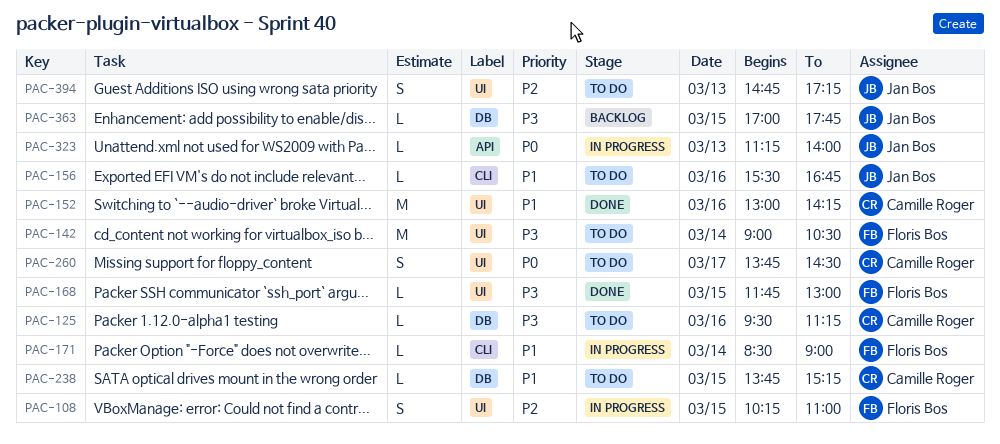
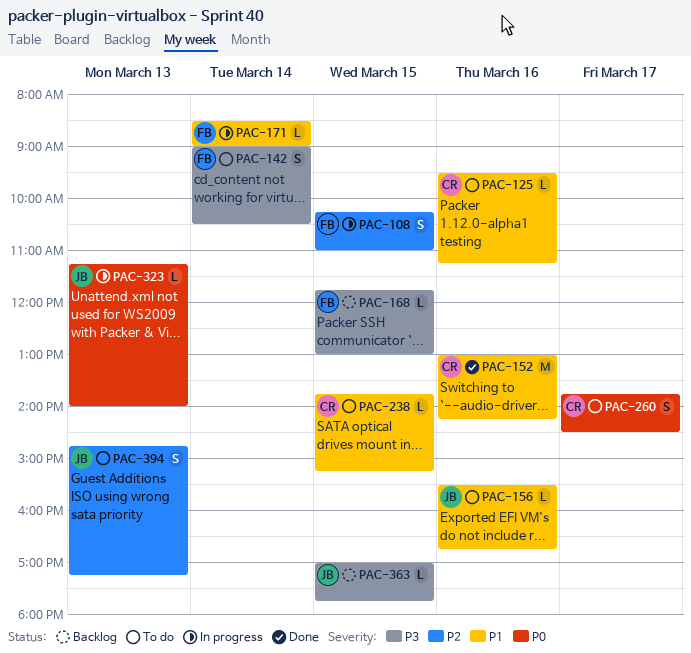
PAC-125, priority: P3 -> P1
PAC-142, estimate: M -> S
PAC-168, status: Done -> Backlog

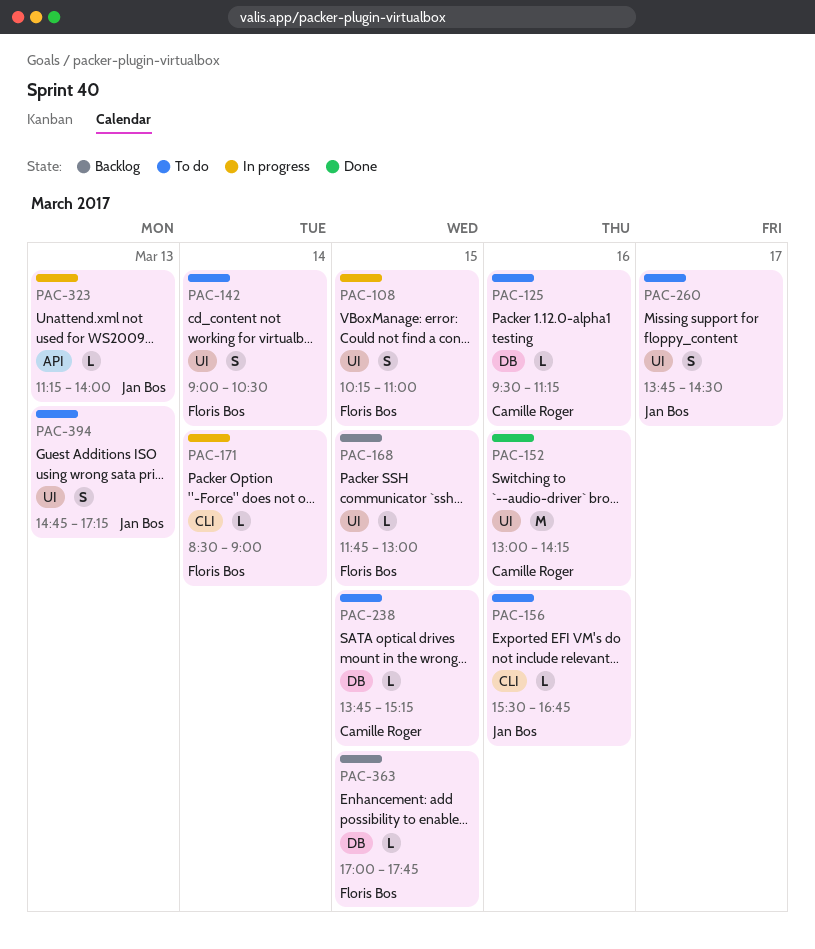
PAC-260, owner: Camille Roger -> Jan Bos
PAC-363, owner: Jan Bos -> Floris Bos

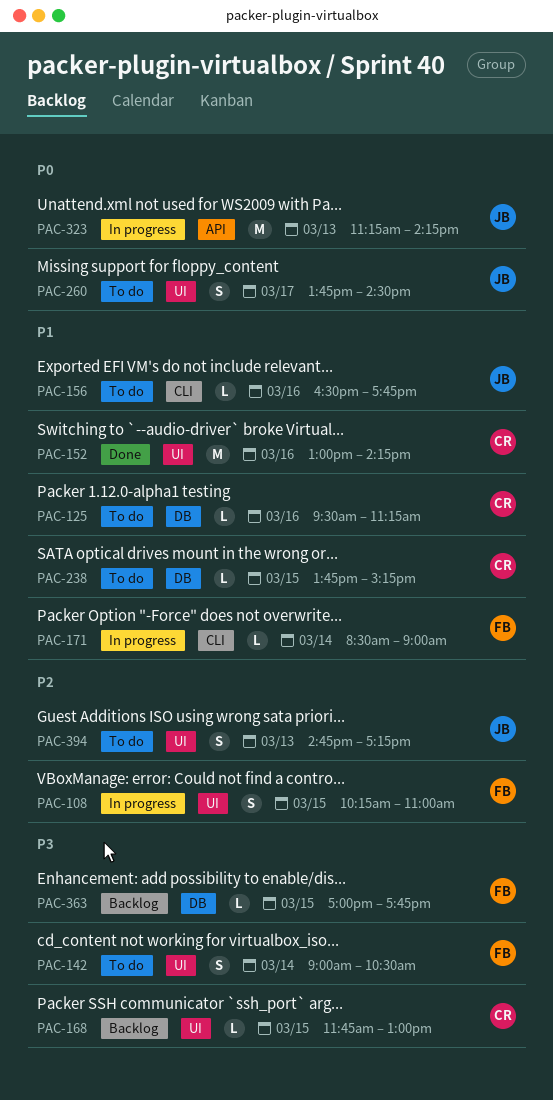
PAC-156, begins: 15:30 -> 16:30
PAC-156, ends: 16:45 -> 17:45
PAC-168, owner: Floris Bos -> Camille Roger
PAC-323, estimate: L -> M
PAC-323, ends: 14:00 -> 14:15

